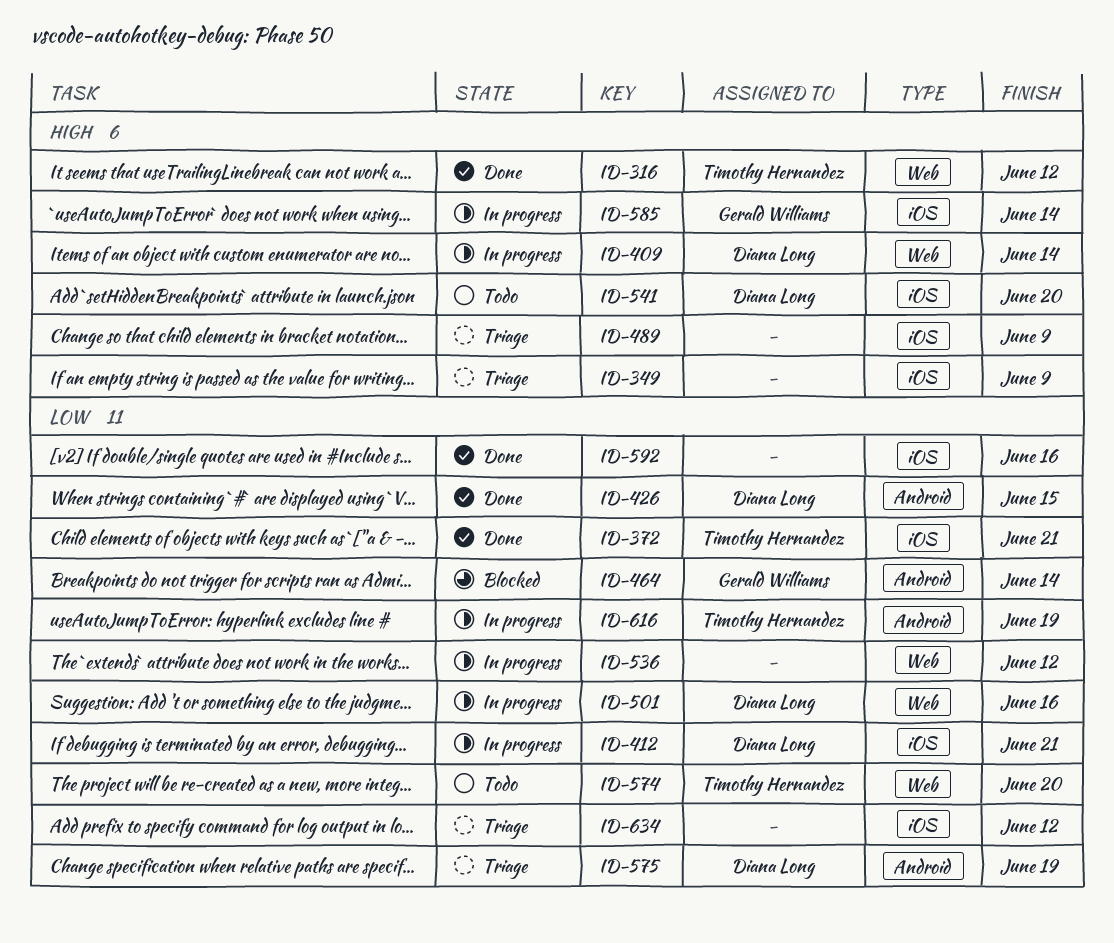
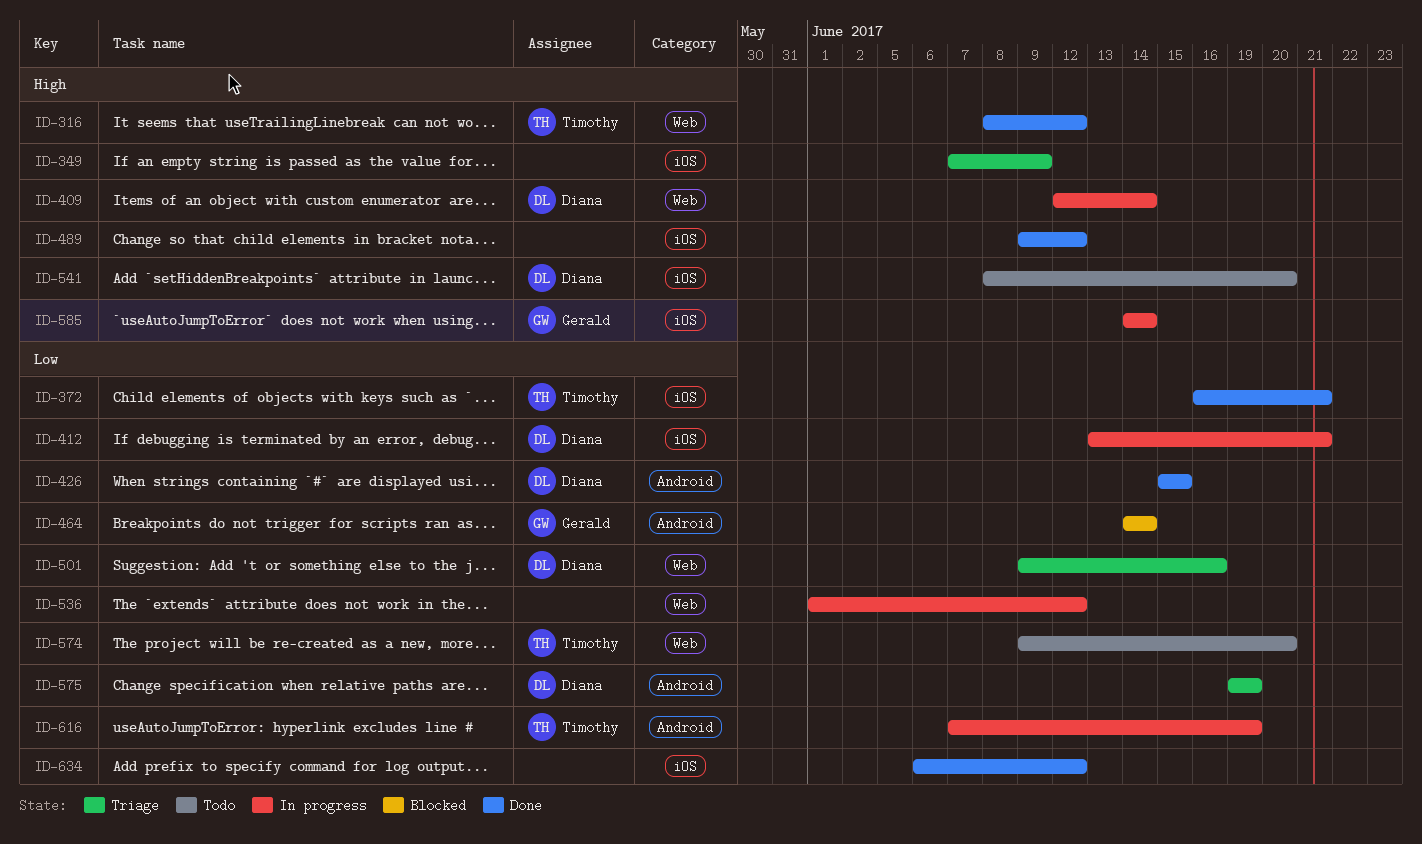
ID-489, status: Triage -> Done
ID-489, due: Jun 9 -> Jun 12
ID-501, status: In progress -> Triage
ID-592: present -> none
ID-634, status: Triage -> Done

